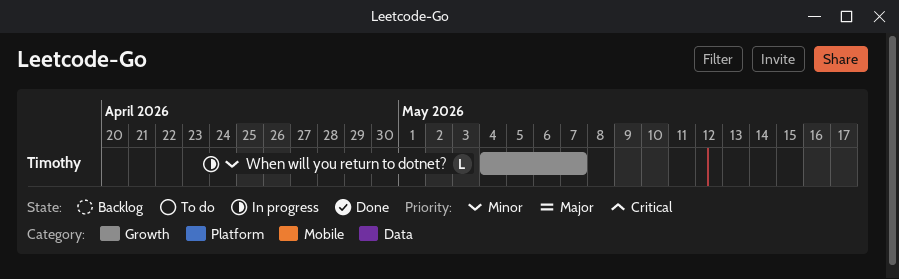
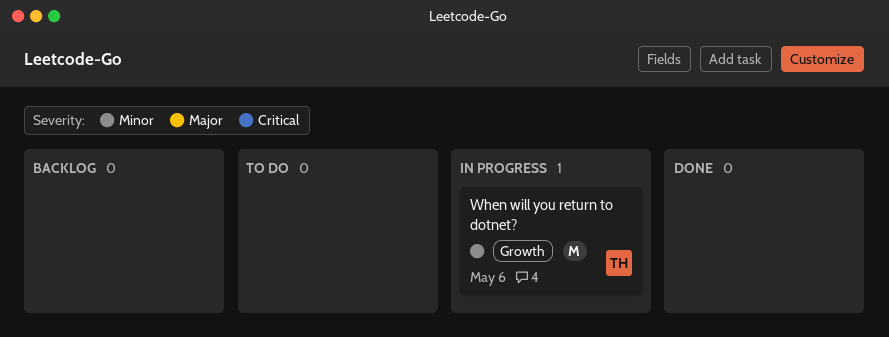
When will you return to dotnet?, estimate: L -> M
When will you return to dotnet?, due: May 7 -> May 6

